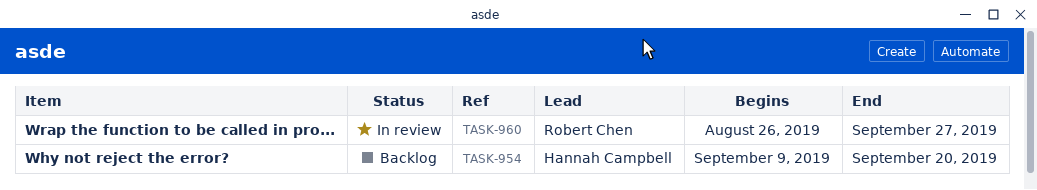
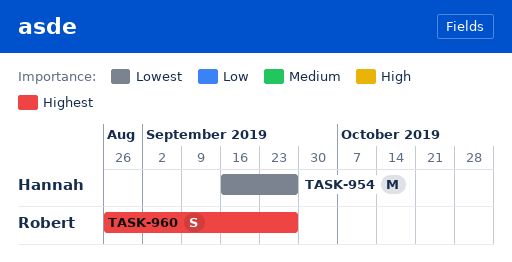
TASK-954, start: Sep 9 -> Sep 16
TASK-954, due: Sep 20 -> Sep 27

